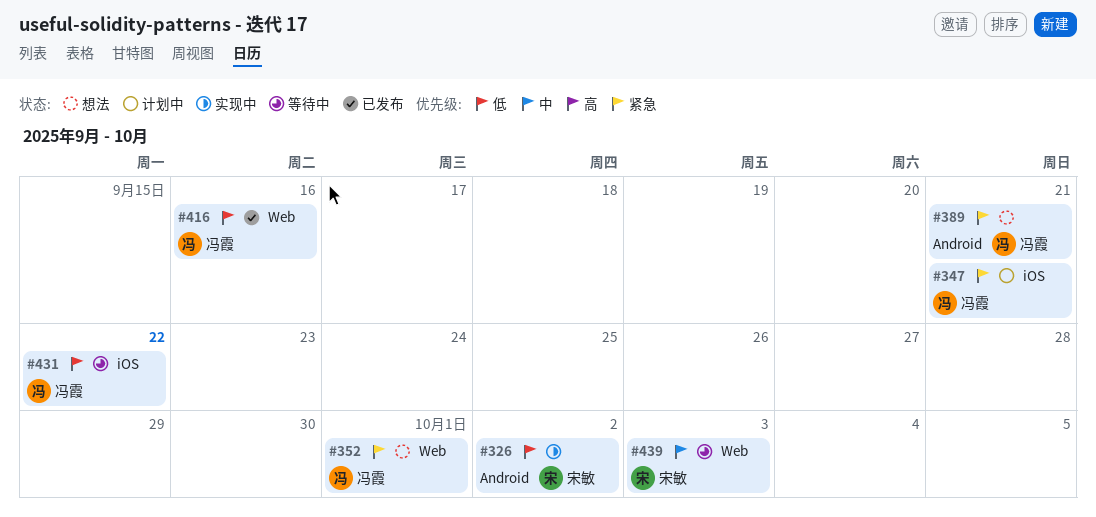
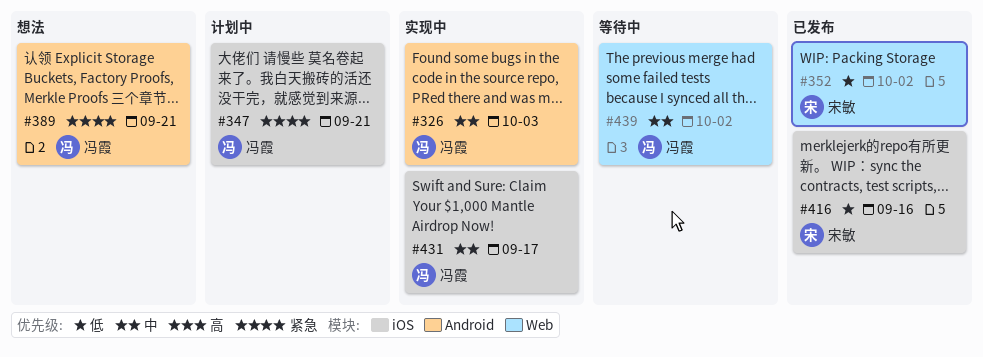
#326, owner: 宋敏 -> 冯霞
#326, priority: 低 -> 中
#326, due: Oct 2 -> Oct 3
#352, status: 想法 -> 已发布
#352, owner: 冯霞 -> 宋敏
#352, priority: 紧急 -> 低
#352, due: Oct 1 -> Oct 2
#416, owner: 冯霞 -> 宋敏
#416, label: Web -> iOS
#431, status: 等待中 -> 实现中
#431, priority: 低 -> 中
#431, due: Sep 22 -> Sep 17
#439, owner: 宋敏 -> 冯霞
#439, due: Oct 3 -> Oct 2

